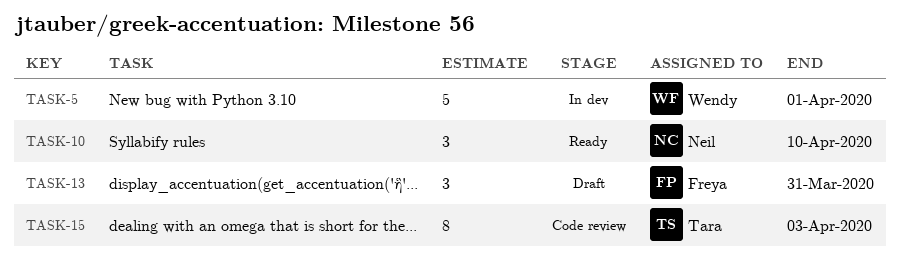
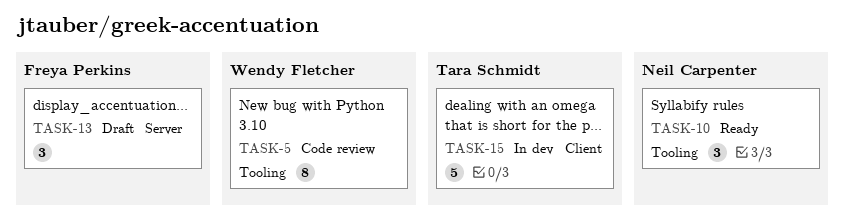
TASK-5, status: In dev -> Code review
TASK-5, estimate: 5 -> 8
TASK-15, status: Code review -> In dev
TASK-15, estimate: 8 -> 5

